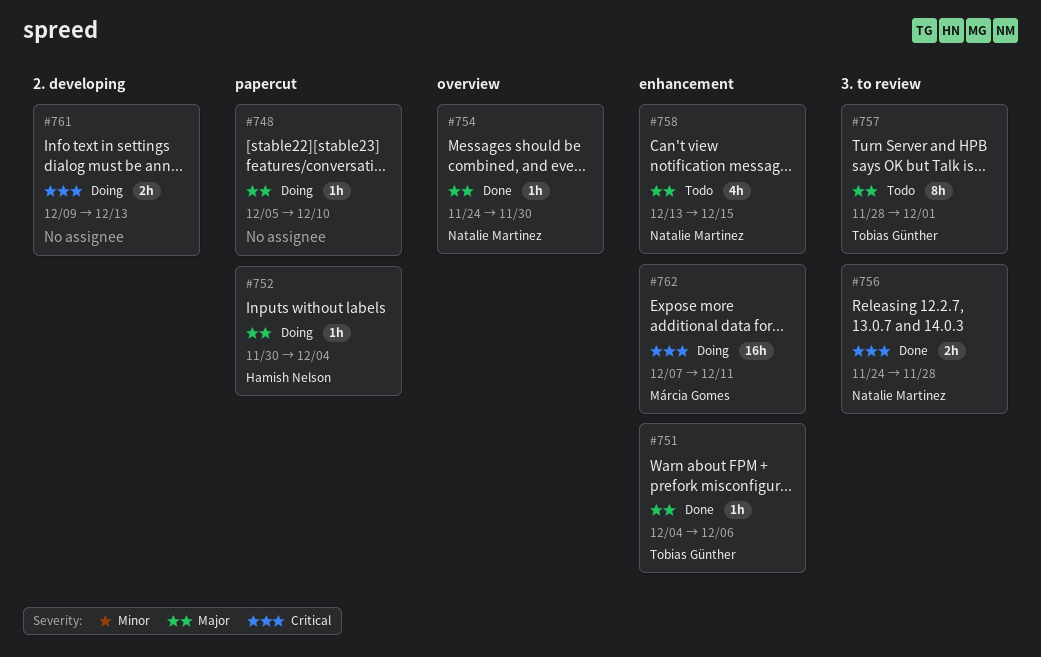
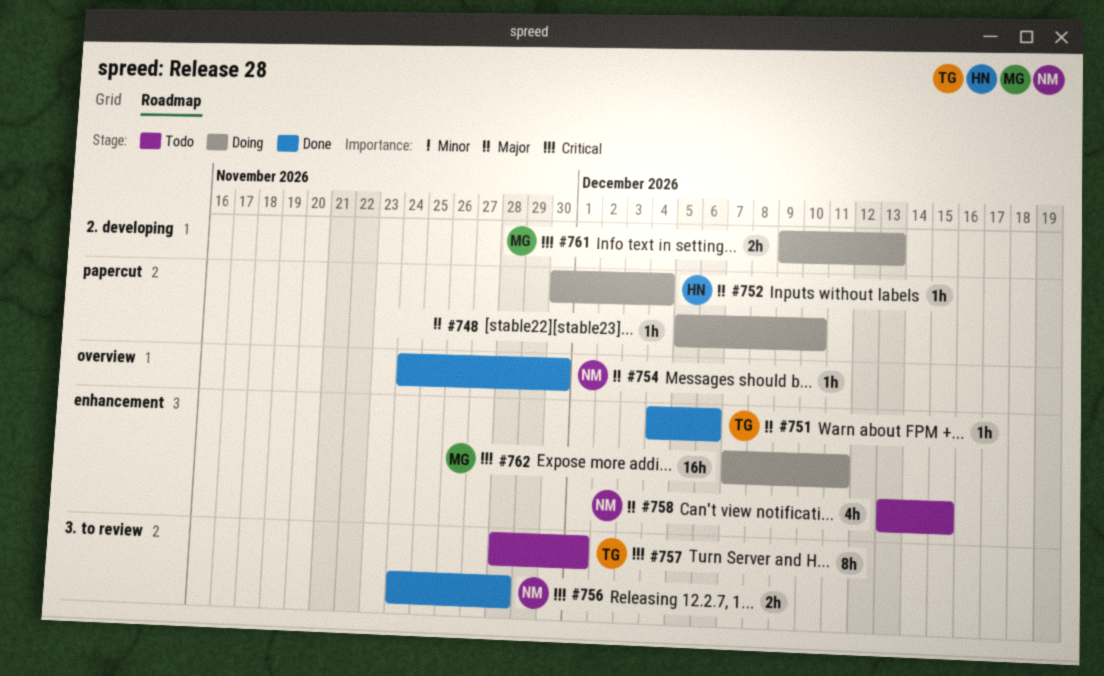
#757, priority: Major -> Critical
#761, owner: none -> Márcia Gomes

